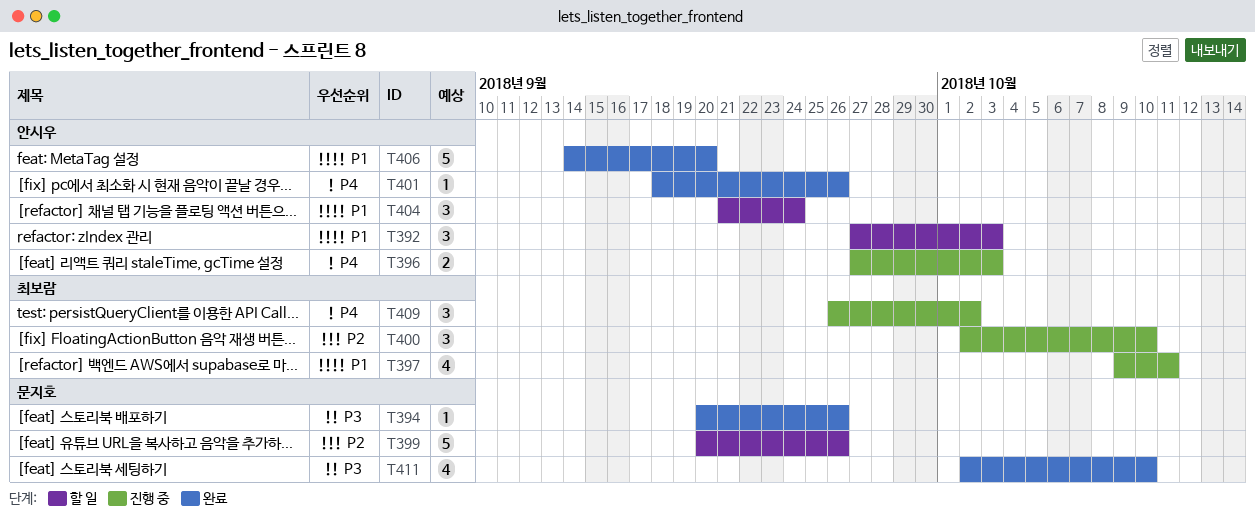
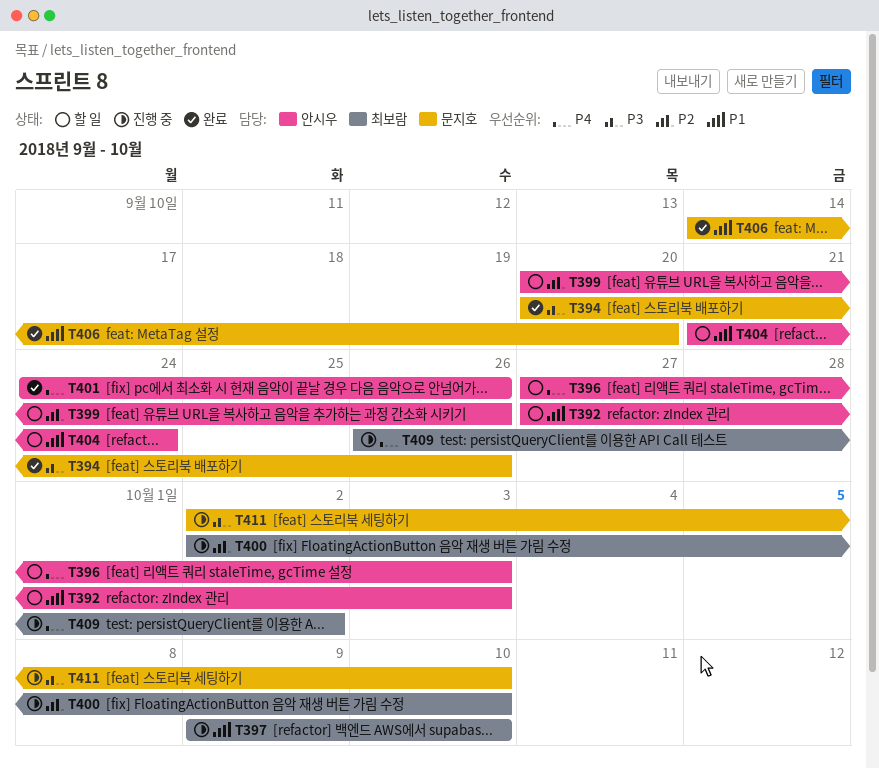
T396, status: 진행 중 -> 할 일
T397, due: Oct 11 -> Oct 10
T399, owner: 문지호 -> 안시우
T401, start: Sep 18 -> Sep 24
T406, owner: 안시우 -> 문지호
T411, status: 완료 -> 진행 중

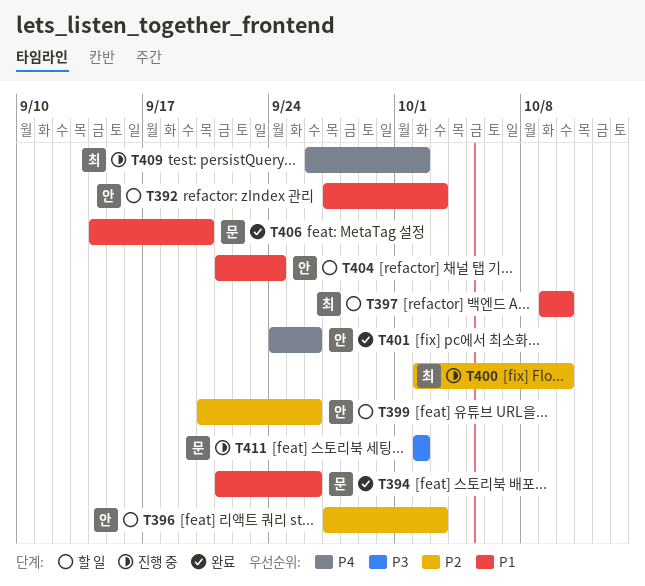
T394, priority: P3 -> P1
T394, start: Sep 20 -> Sep 21
T396, priority: P4 -> P2
T397, status: 진행 중 -> 할 일
T411, due: Oct 10 -> Oct 2

